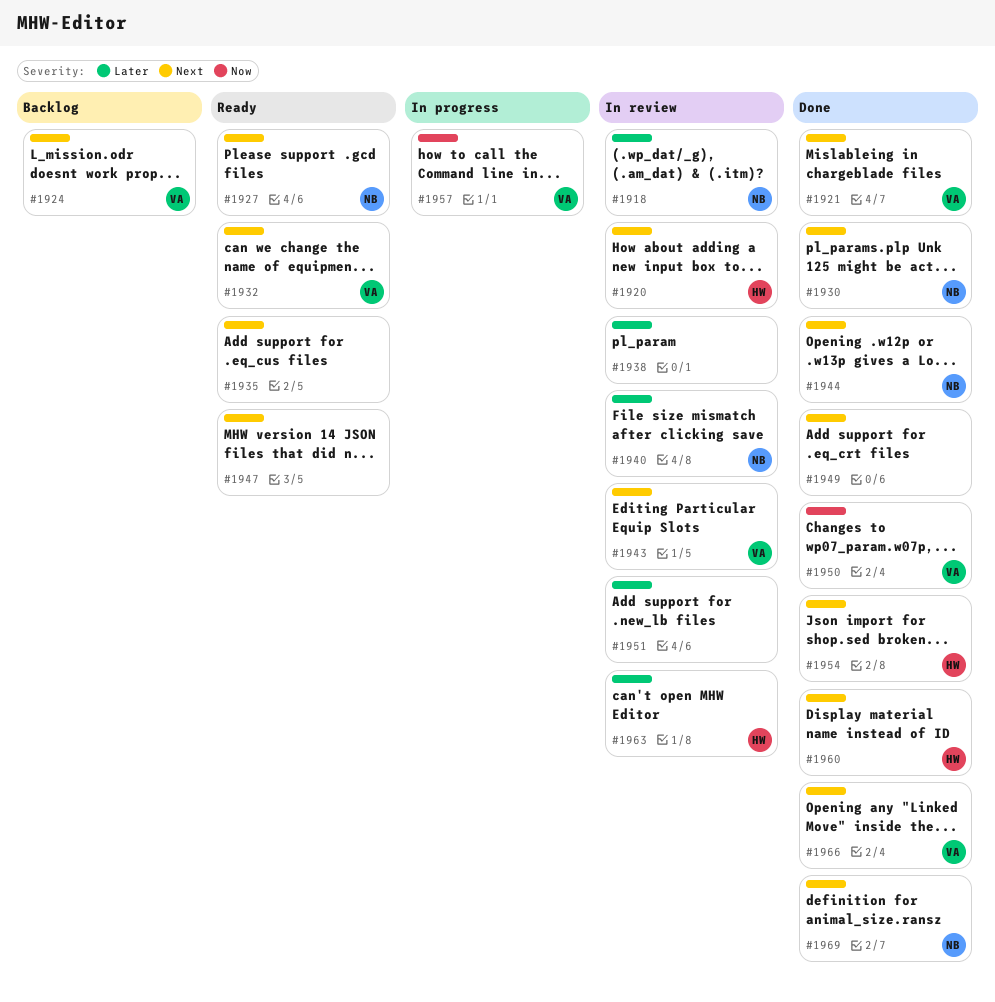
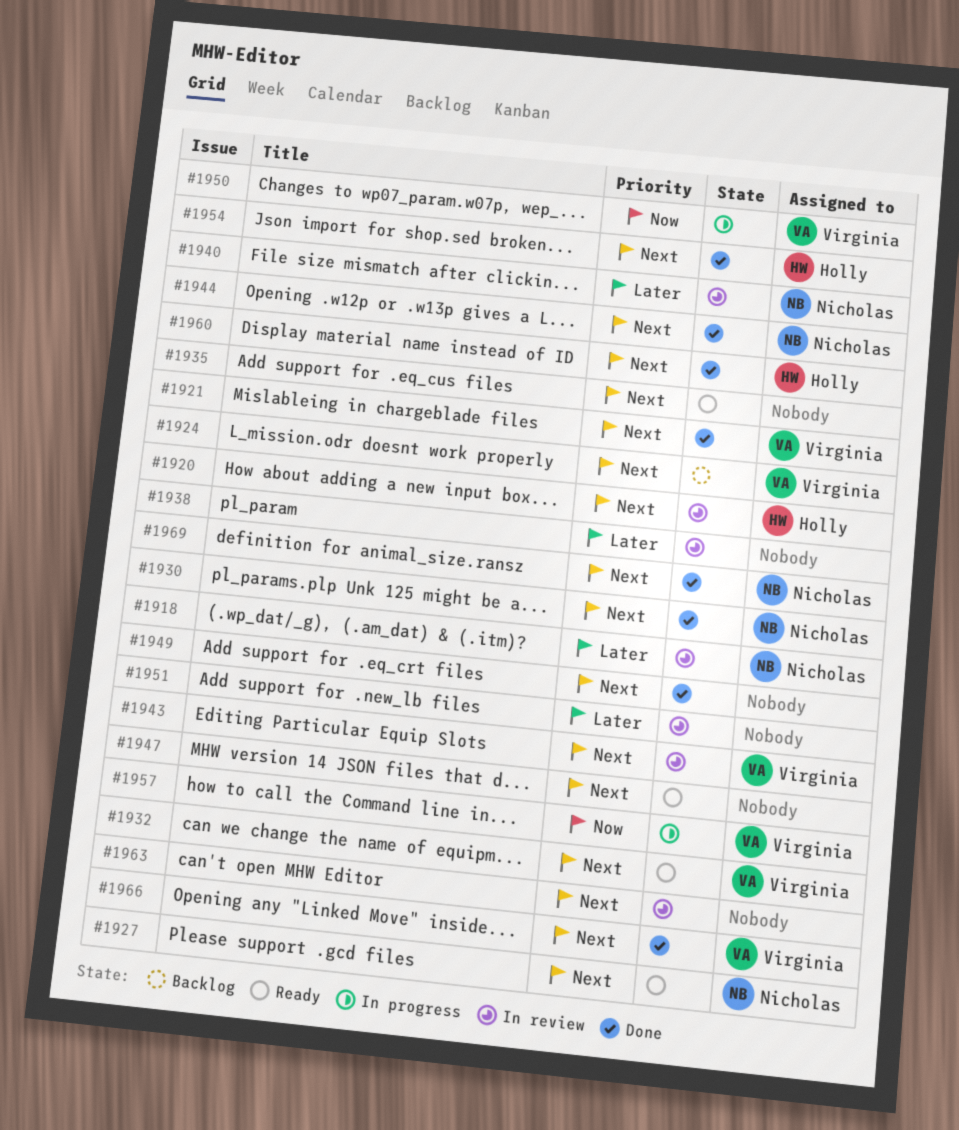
#1950, status: Done -> In progress
#1963, owner: Holly -> none
#1963, priority: Later -> Next

